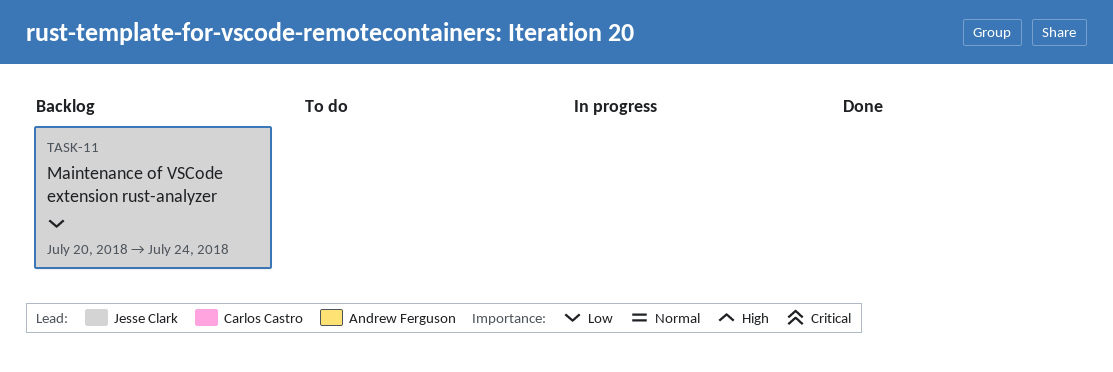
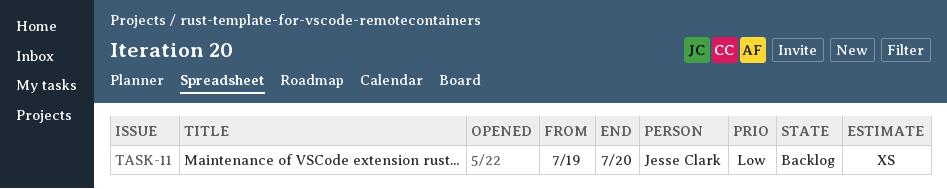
TASK-11, start: Jul 20 -> Jul 19
TASK-11, due: Jul 24 -> Jul 20

